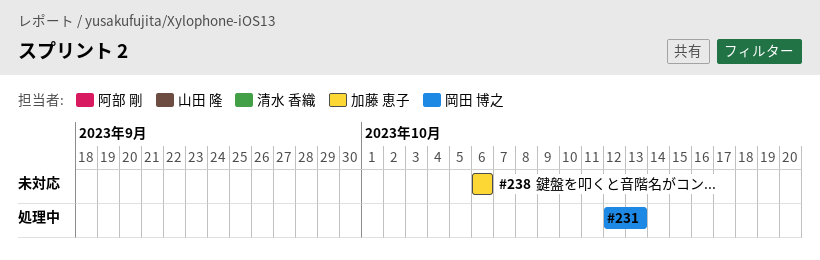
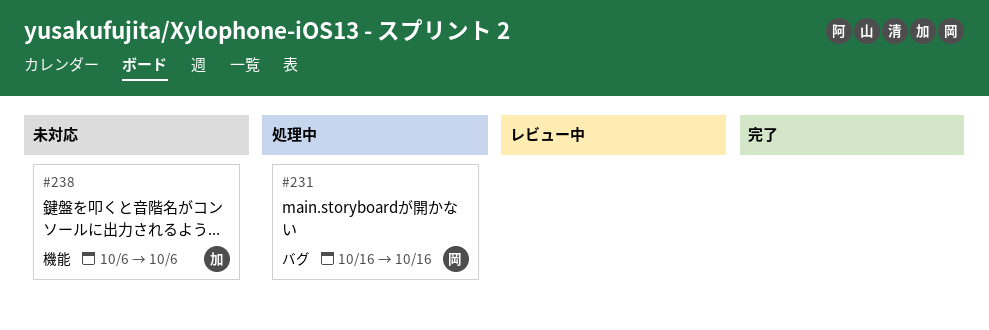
#231, start: Oct 12 -> Oct 16
#231, due: Oct 13 -> Oct 16

